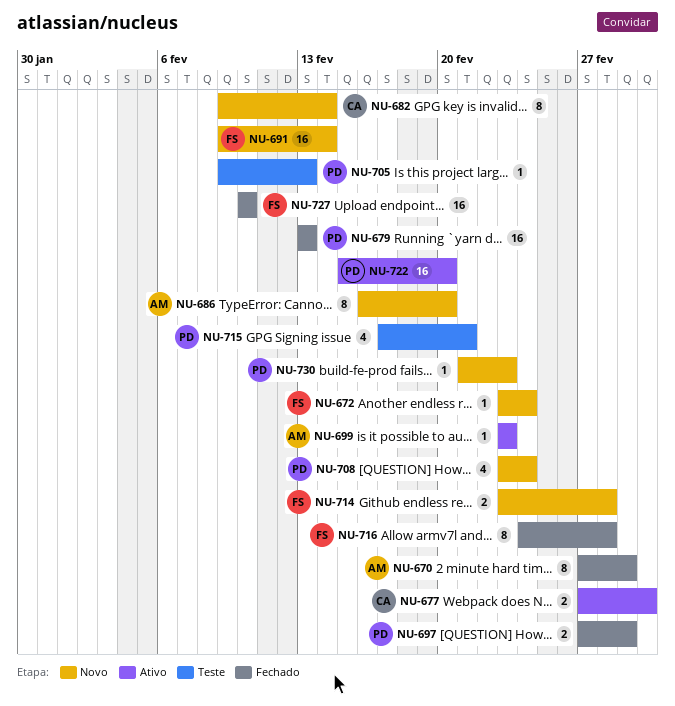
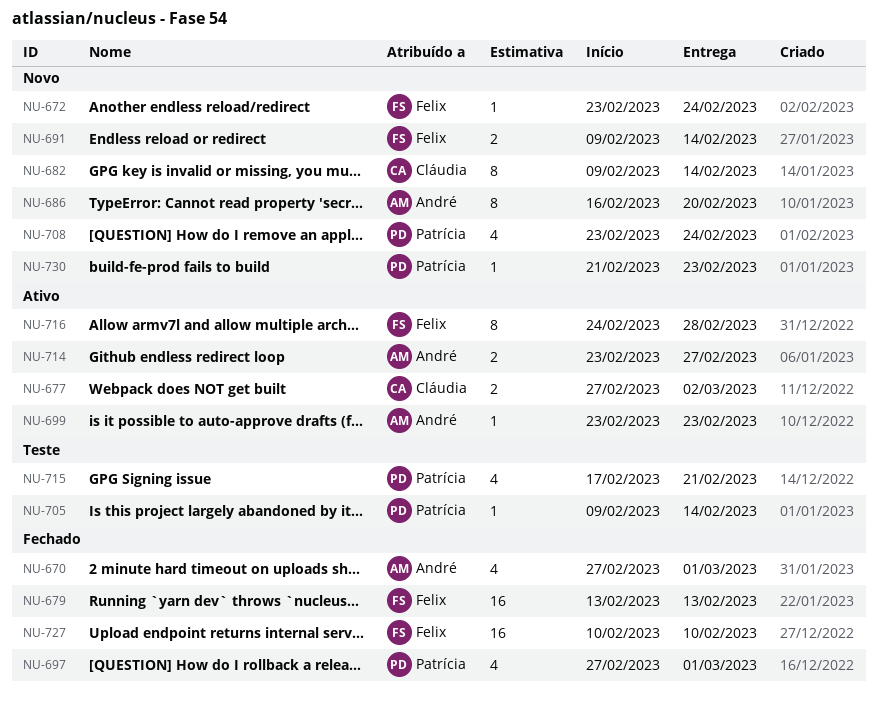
NU-670, estimate: 8 -> 4
NU-679, owner: Patrícia -> Felix
NU-691, estimate: 16 -> 2
NU-697, estimate: 2 -> 4
NU-705, due: Feb 13 -> Feb 14
NU-714, status: Novo -> Ativo
NU-714, owner: Felix -> André
NU-714, due: Feb 28 -> Feb 27
NU-716, status: Fechado -> Ativo
NU-722: present -> none

